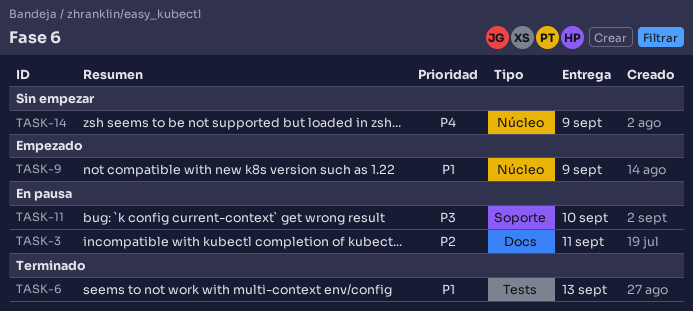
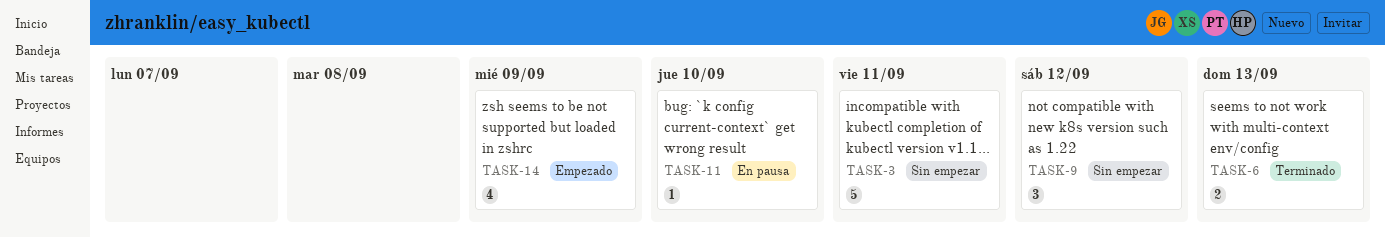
TASK-3, status: En pausa -> Sin empezar
TASK-9, status: Empezado -> Sin empezar
TASK-9, due: Sep 9 -> Sep 12
TASK-14, status: Sin empezar -> Empezado

